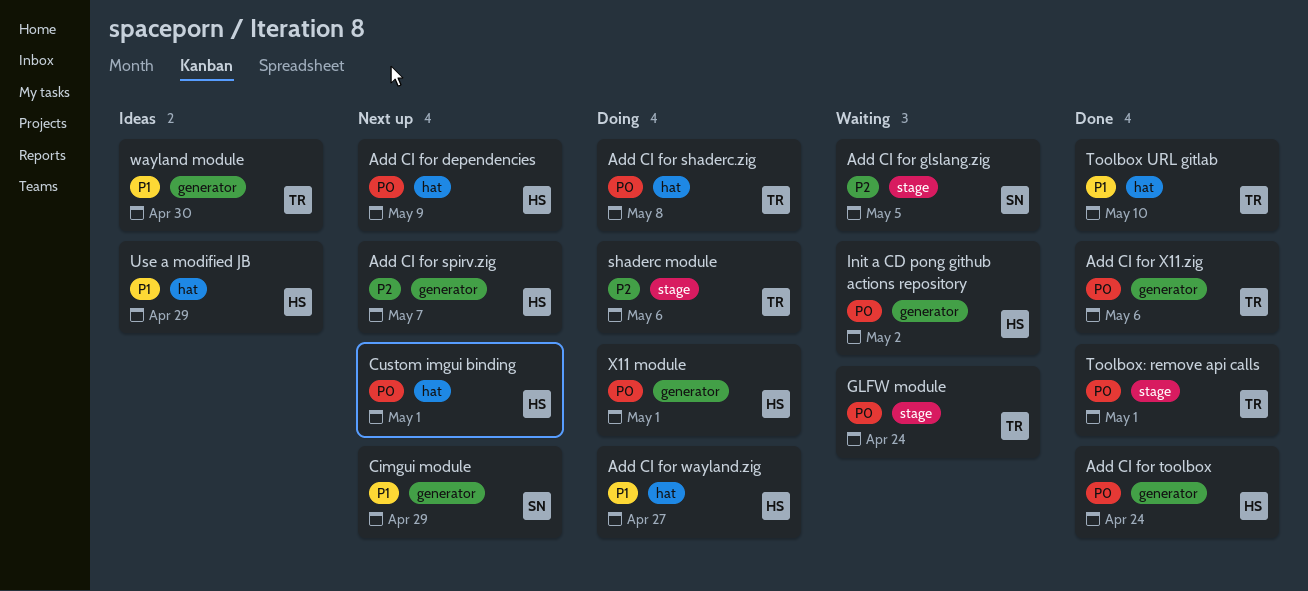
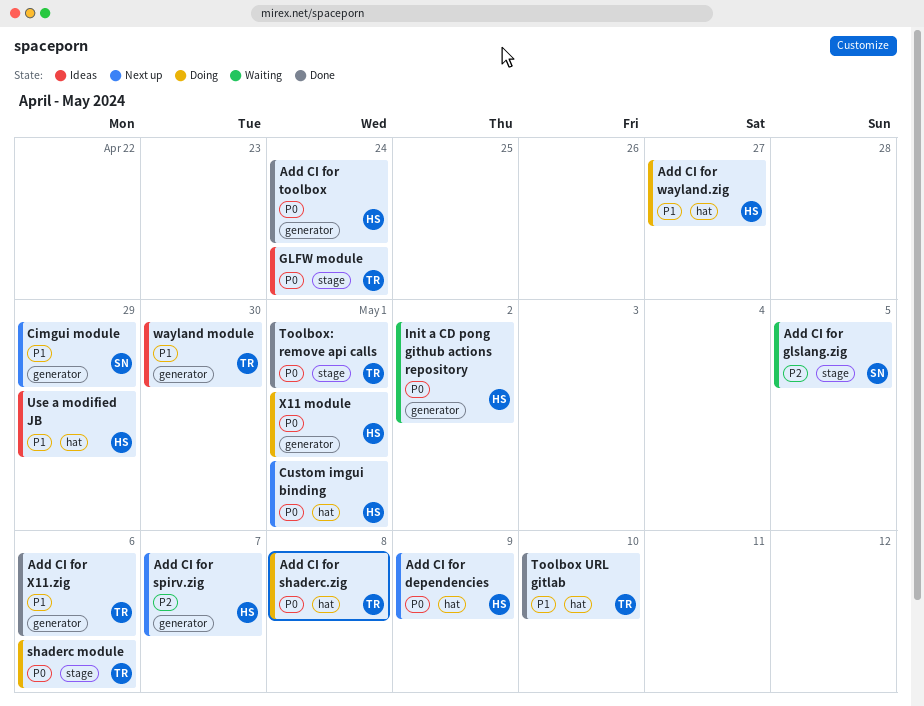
Add CI for X11.zig, priority: P0 -> P1
GLFW module, status: Waiting -> Ideas
shaderc module, priority: P2 -> P0

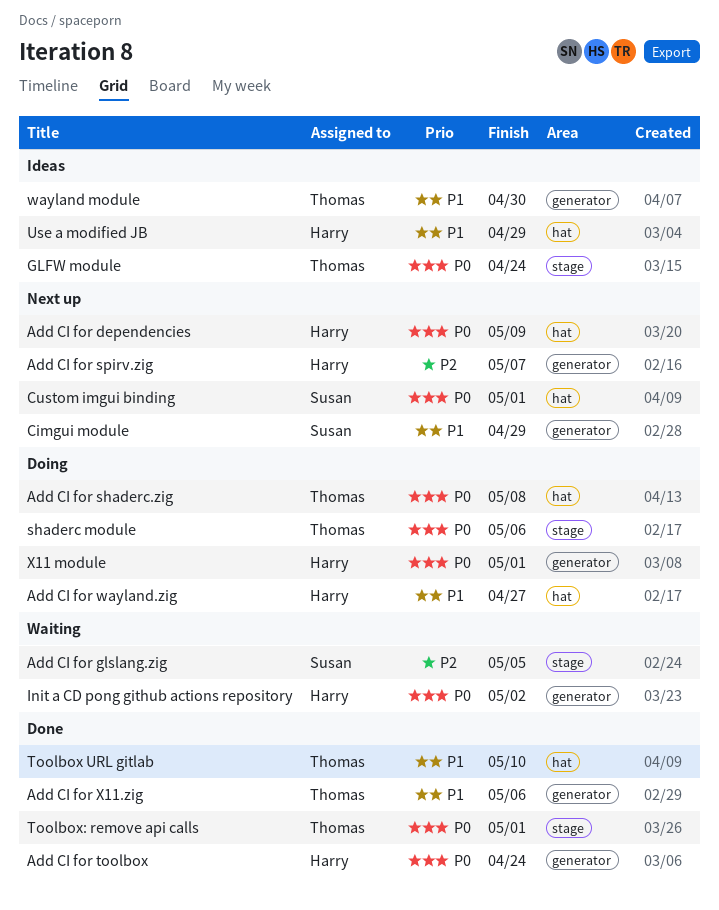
Custom imgui binding, owner: Harry -> Susan

